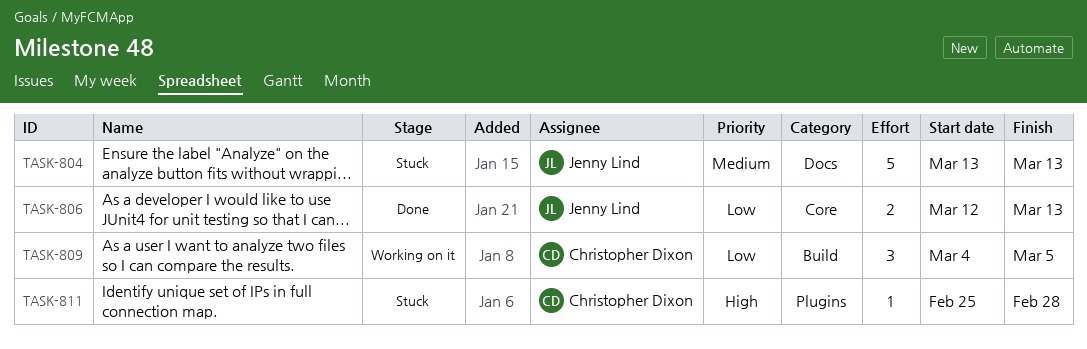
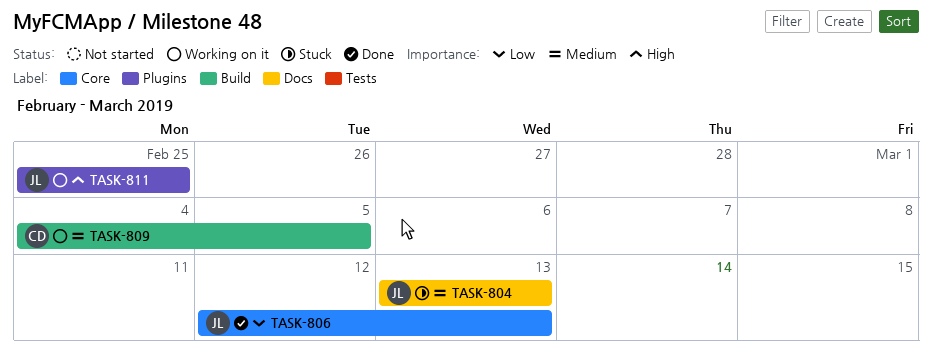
TASK-809, priority: Low -> Medium
TASK-811, status: Stuck -> Working on it
TASK-811, owner: Christopher Dixon -> Jenny Lind
TASK-811, due: Feb 28 -> Feb 25

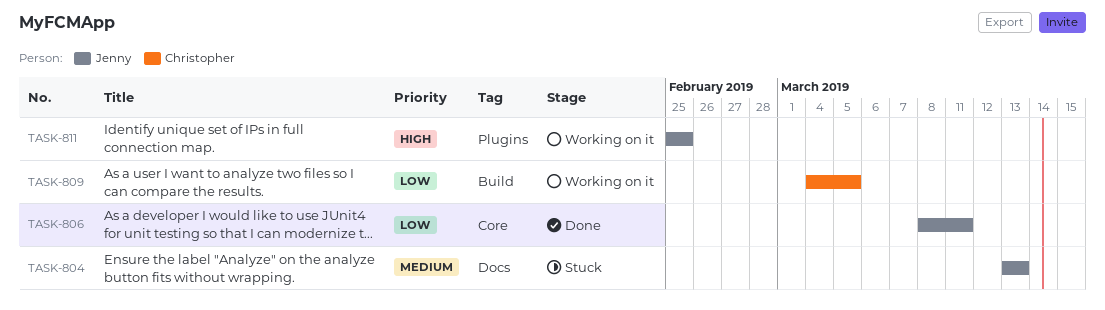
TASK-806, start: Mar 12 -> Mar 8
TASK-806, due: Mar 13 -> Mar 11
TASK-809, priority: Medium -> Low

